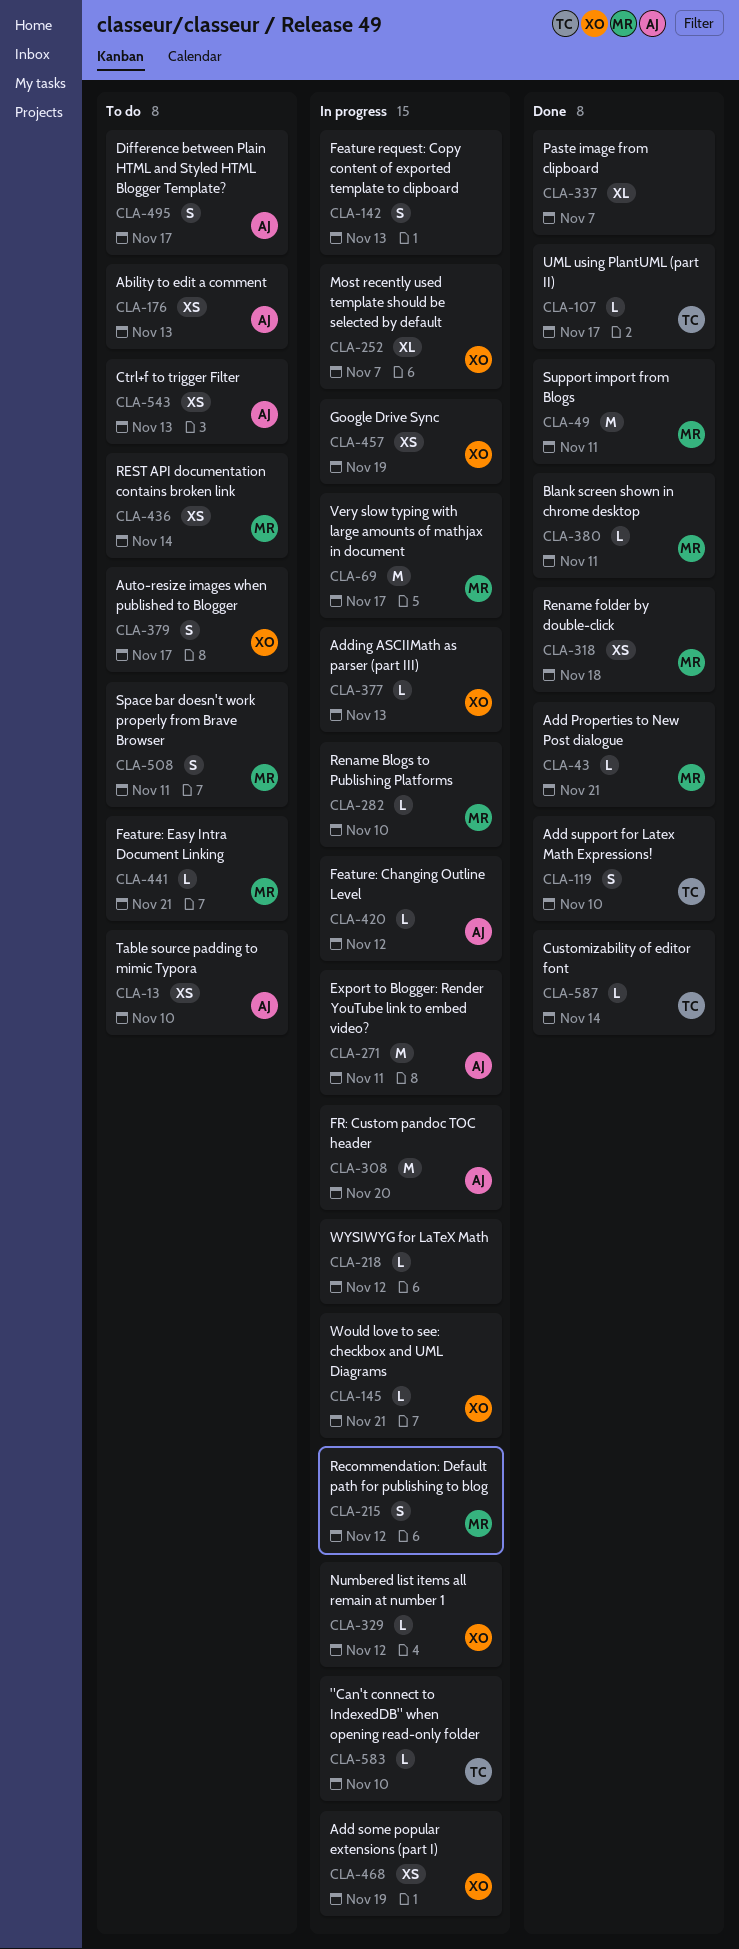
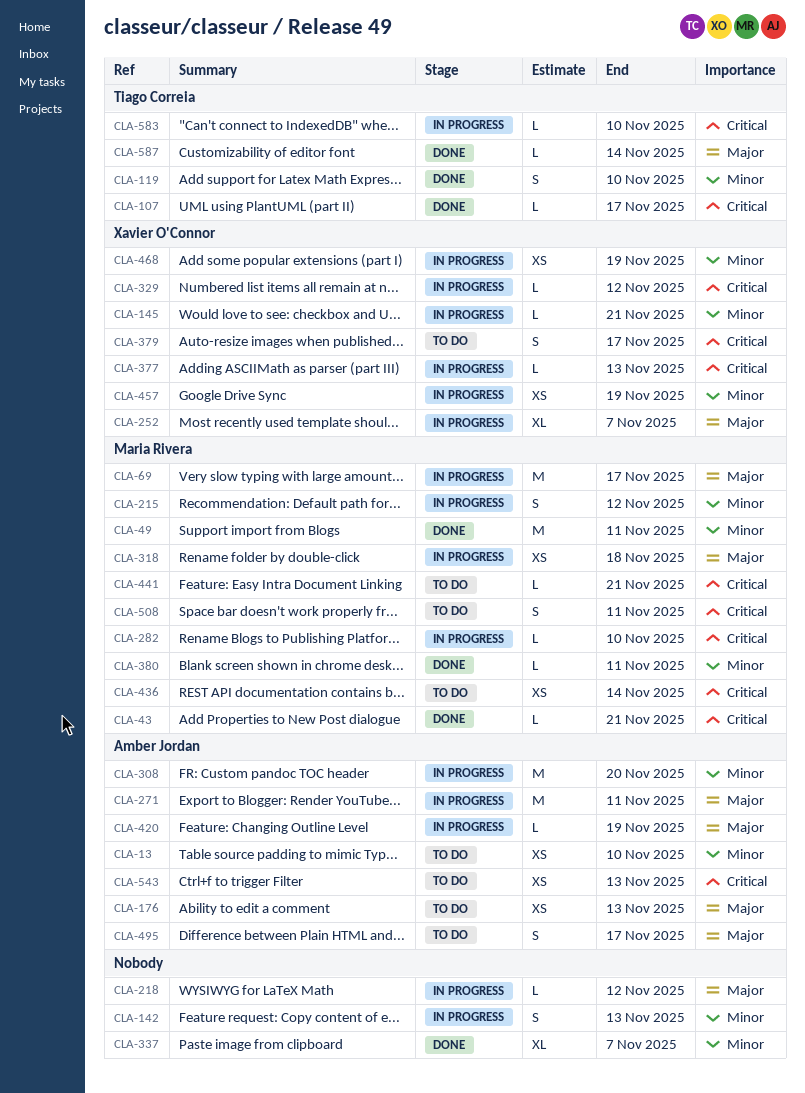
CLA-318, status: Done -> In progress
CLA-420, due: Nov 12 -> Nov 19

